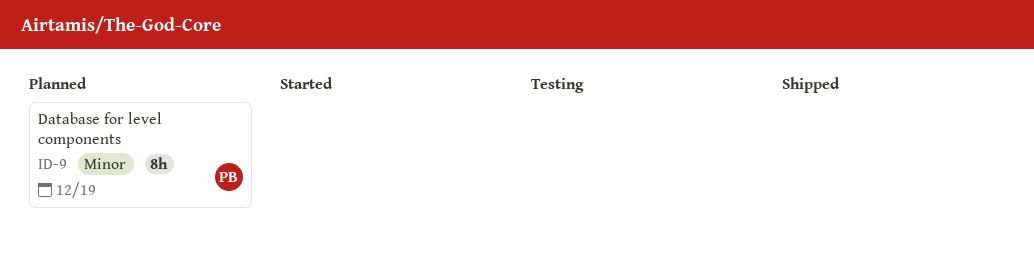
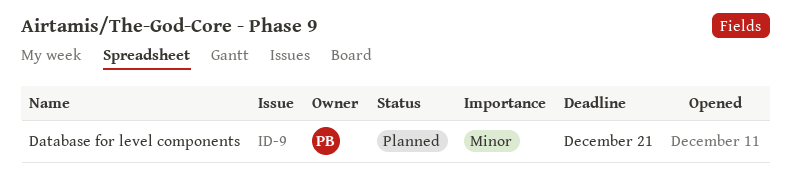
ID-9, due: Dec 19 -> Dec 21

